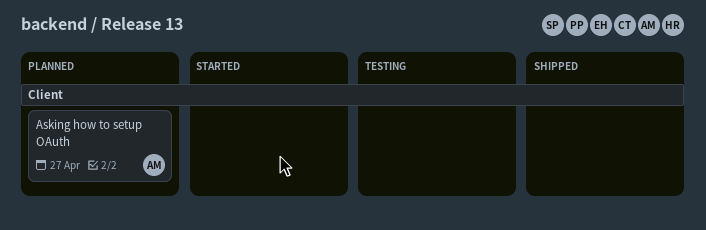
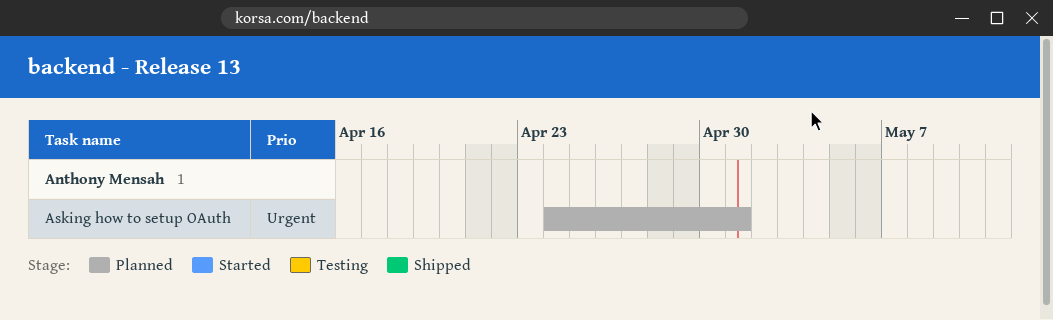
Asking how to setup OAuth, due: Apr 27 -> May 1

